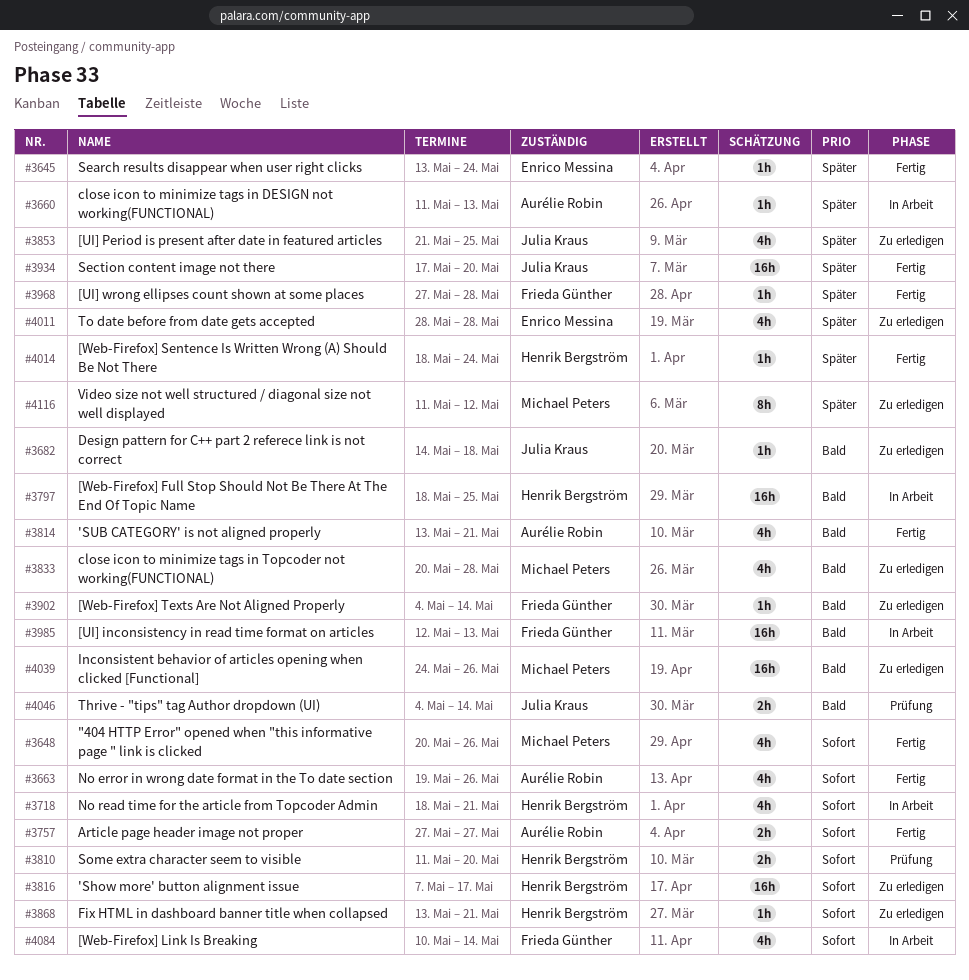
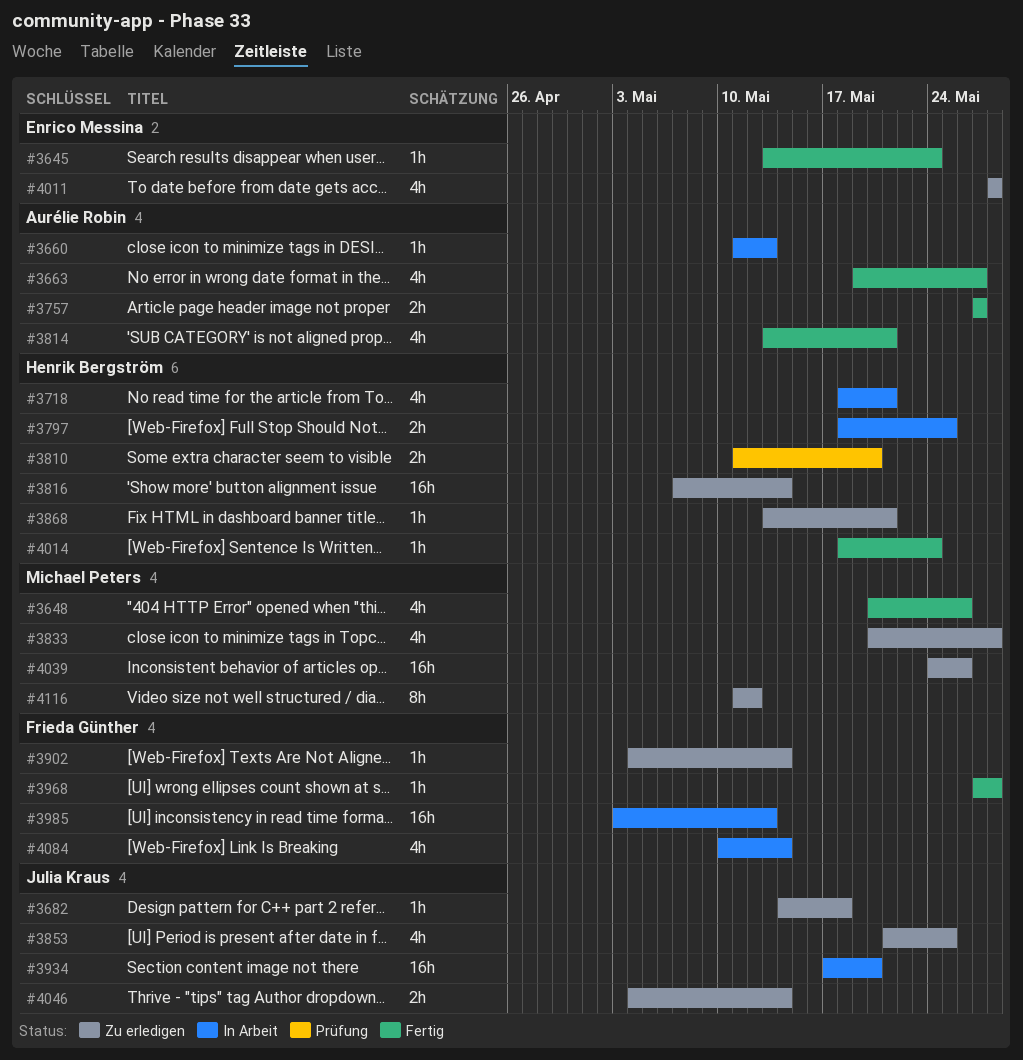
#3663, due: May 26 -> May 27
#3797, estimate: 16h -> 2h
#3816, due: May 17 -> May 14
#3934, status: Fertig -> In Arbeit
#3985, start: May 12 -> May 3
#4046, status: Prüfung -> Zu erledigen

